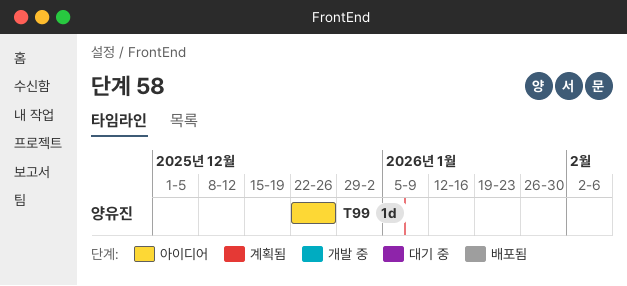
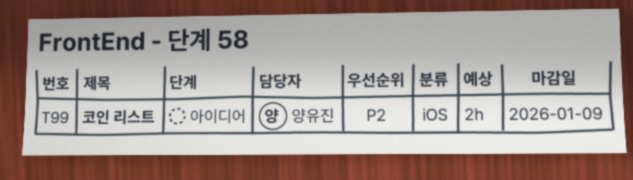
T99, estimate: 1d -> 2h
T99, due: Dec 26 -> Jan 9

